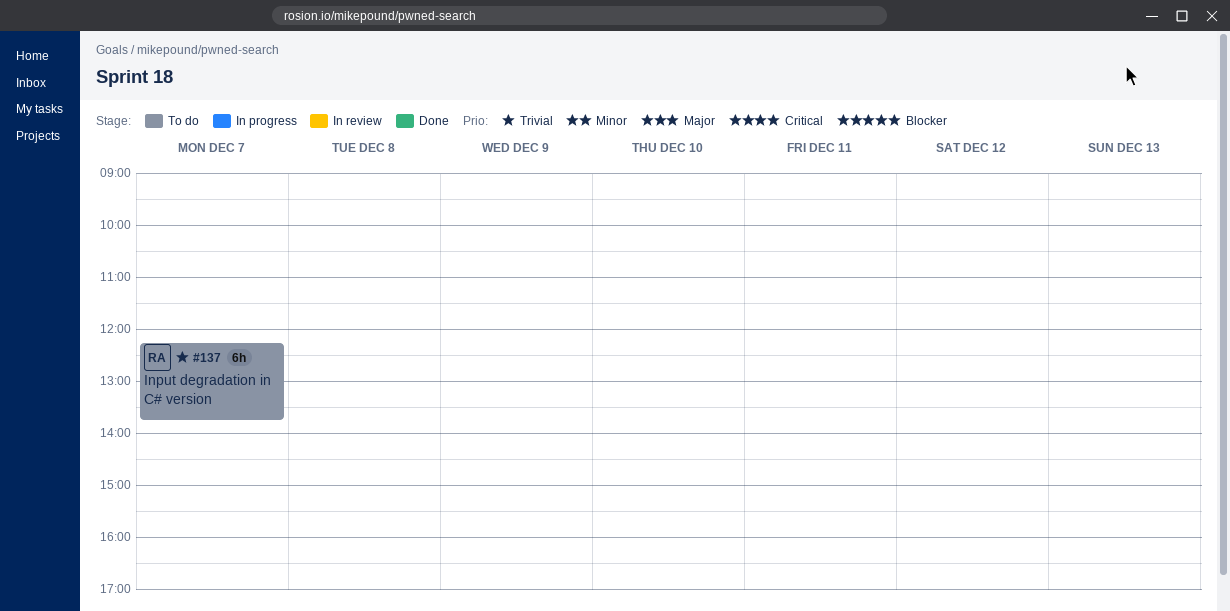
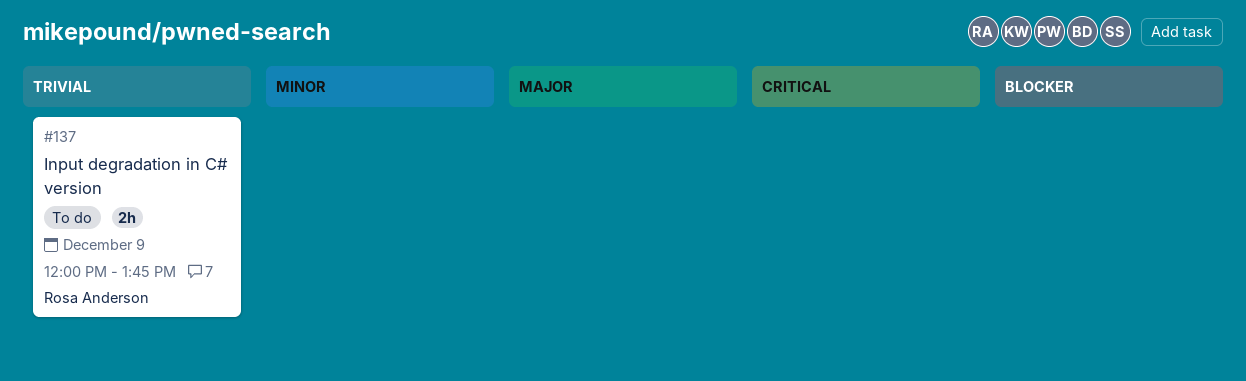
#137, estimate: 6h -> 2h
#137, day: Dec 7 -> Dec 9
#137, begins: 12:15 -> 12:00

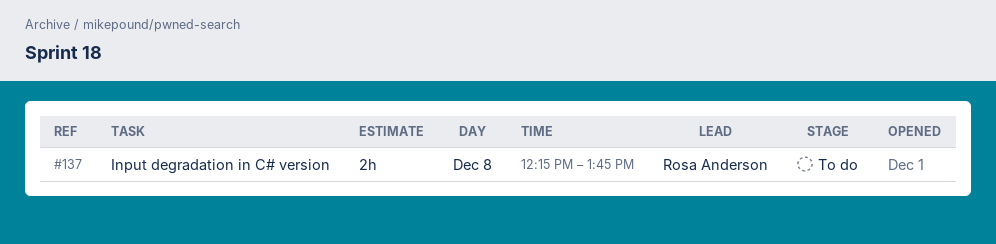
#137, day: Dec 9 -> Dec 8
#137, begins: 12:00 -> 12:15

